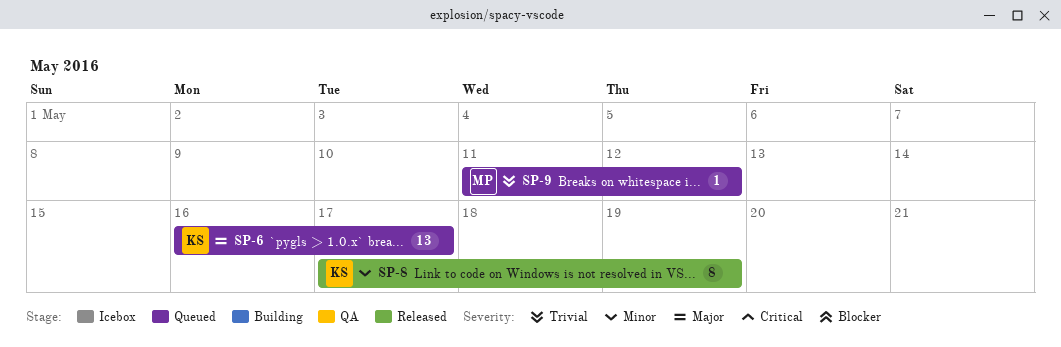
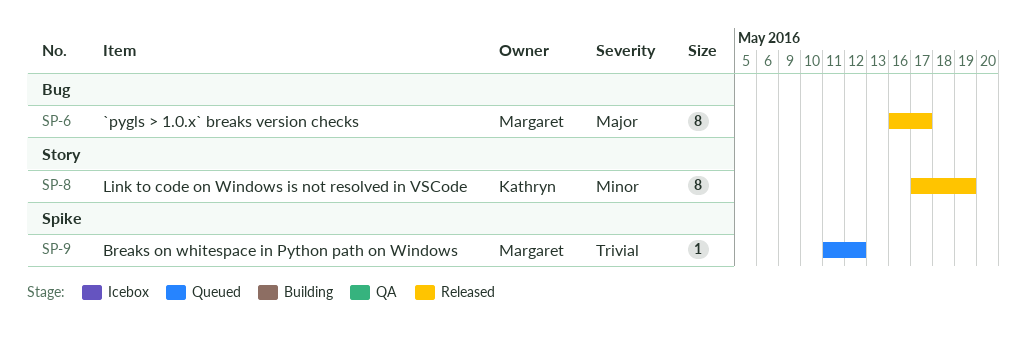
SP-6, status: Queued -> Released
SP-6, owner: Kathryn -> Margaret
SP-6, estimate: 13 -> 8

